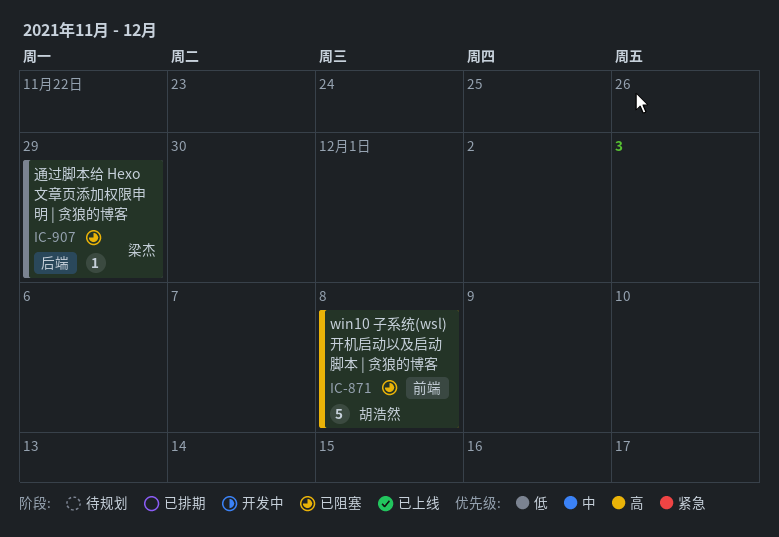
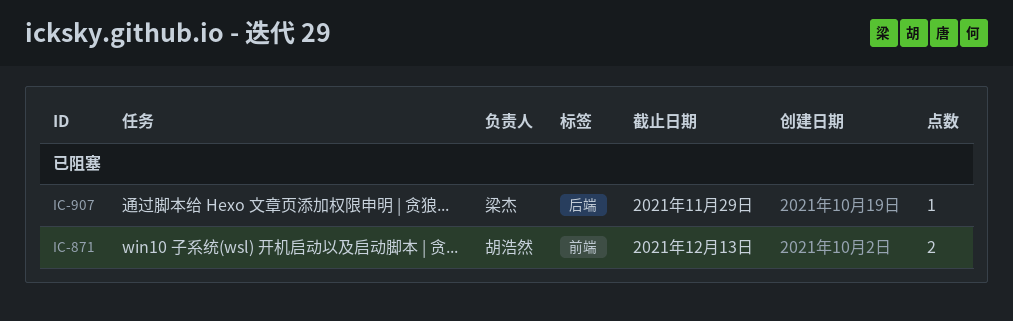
IC-871, estimate: 5 -> 2
IC-871, due: Dec 8 -> Dec 13

